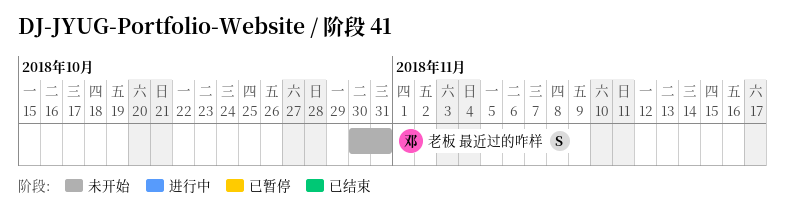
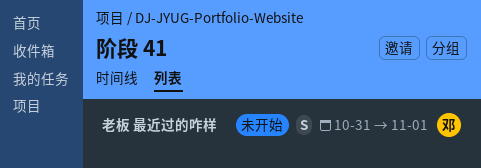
老板 最近过的咋样, start: Oct 30 -> Oct 31
老板 最近过的咋样, due: Oct 31 -> Nov 1

